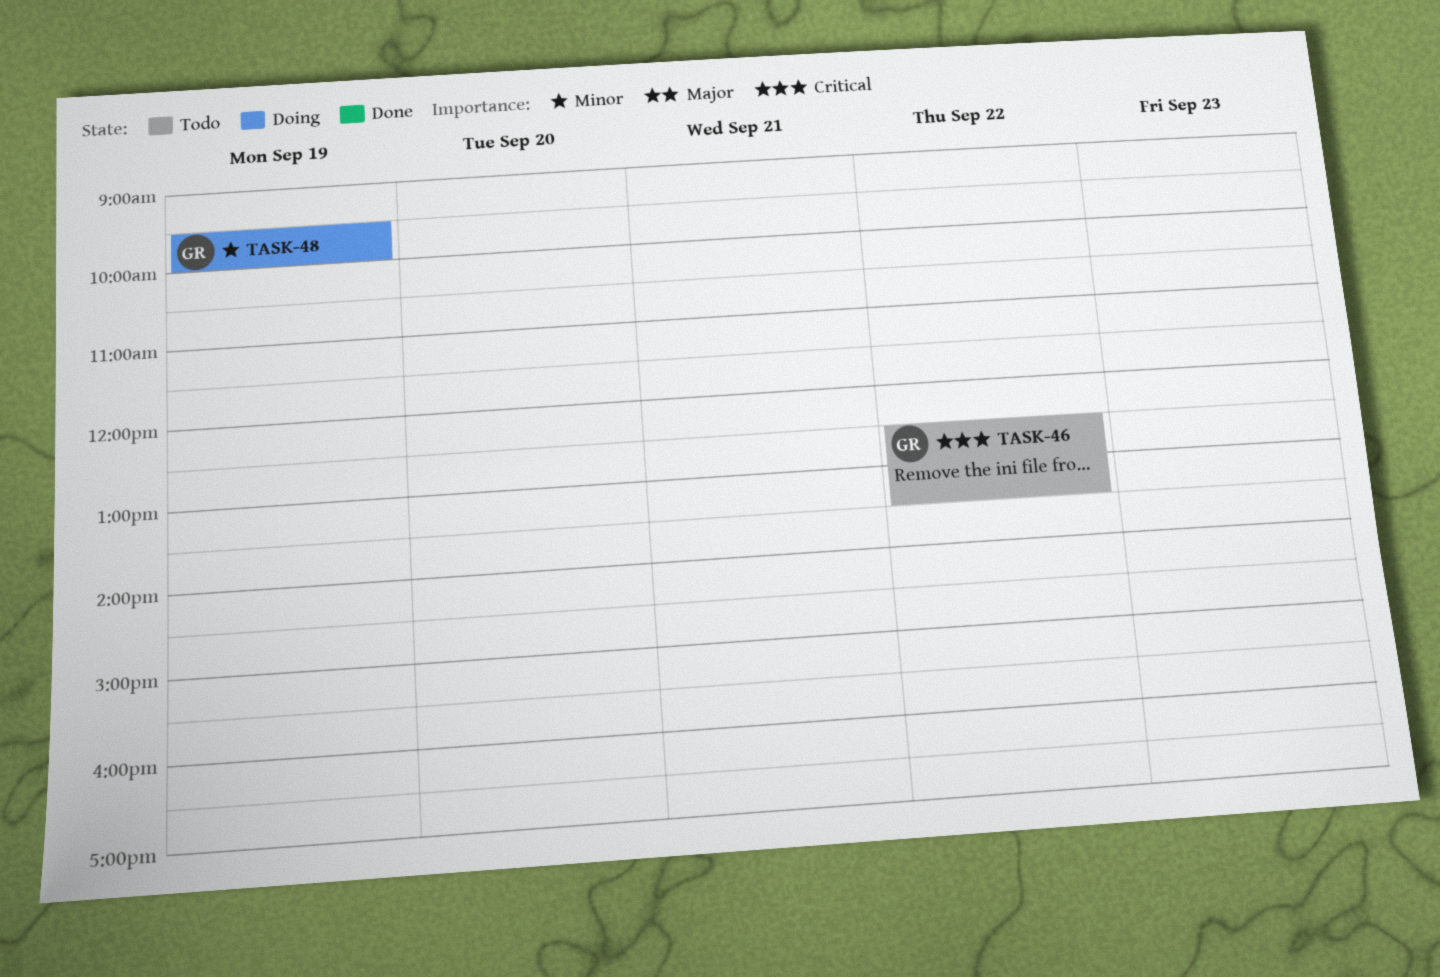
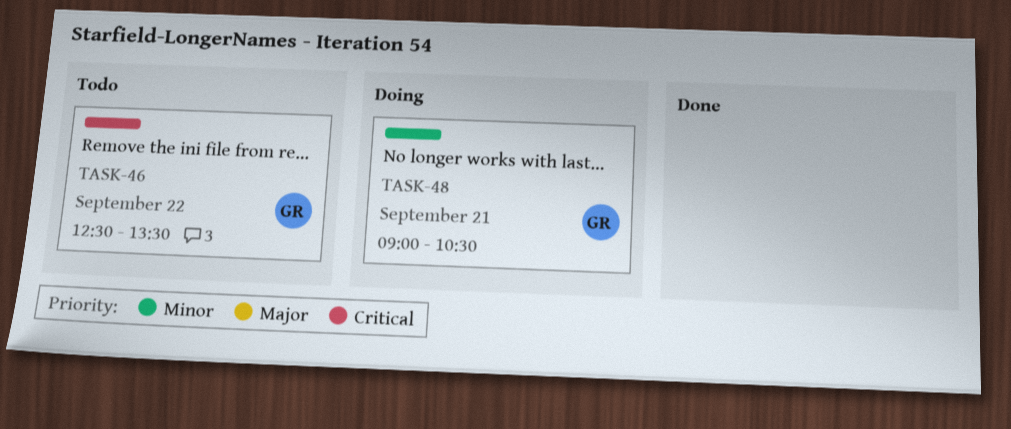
TASK-48, day: Sep 19 -> Sep 21
TASK-48, begins: 09:30 -> 09:00
TASK-48, ends: 10:00 -> 10:30

